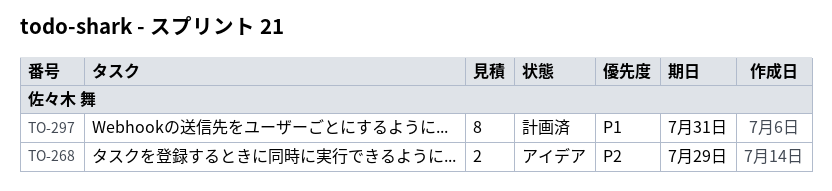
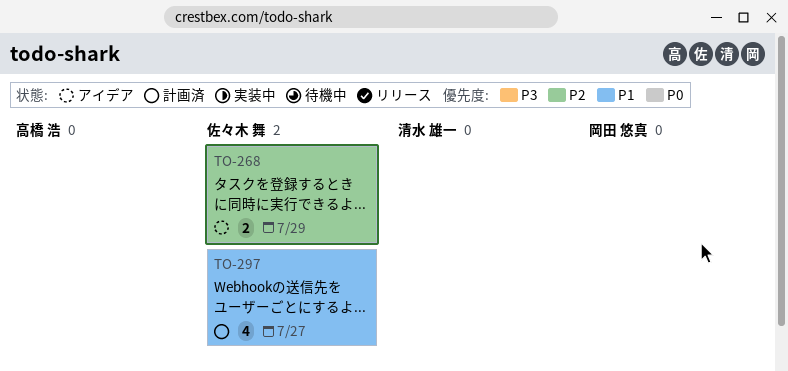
TO-297, estimate: 8 -> 4
TO-297, due: Jul 31 -> Jul 27

